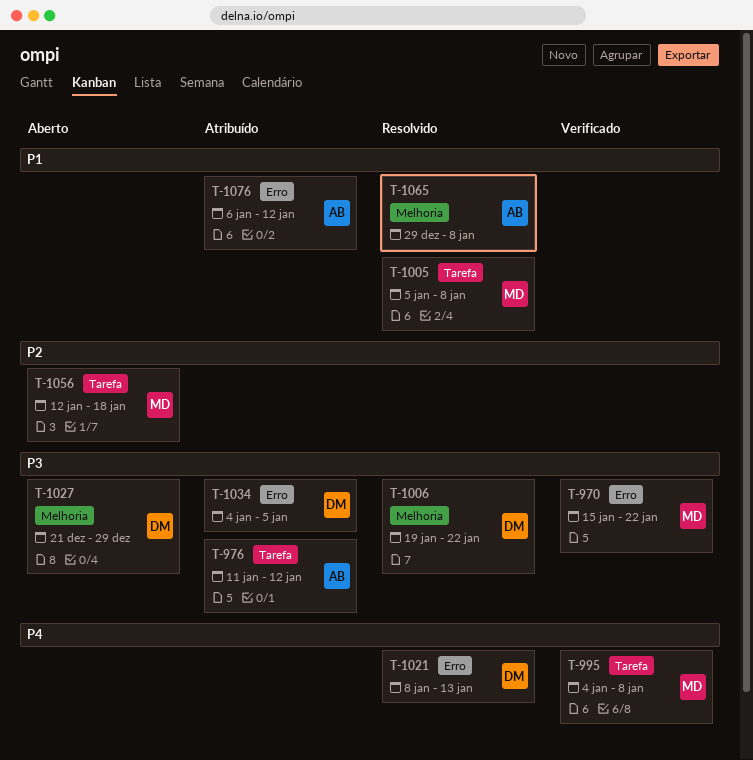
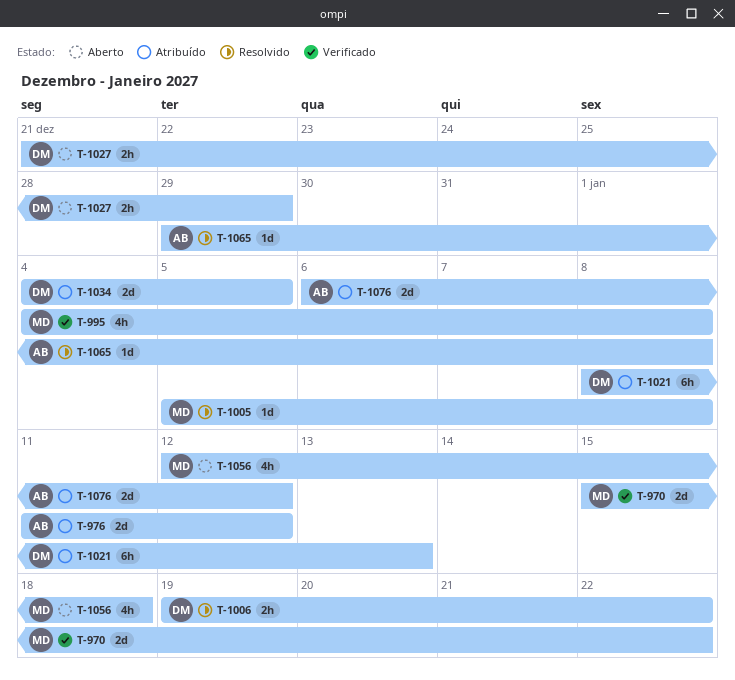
T-1021, status: Resolvido -> Atribuído

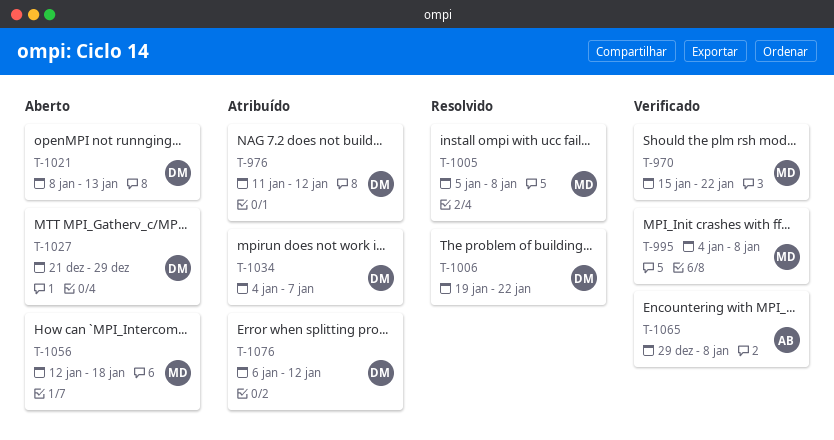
T-976, owner: AB -> DM
T-1021, status: Atribuído -> Aberto
T-1034, due: Jan 5 -> Jan 7
T-1065, status: Resolvido -> Verificado
T-1076, owner: AB -> DM

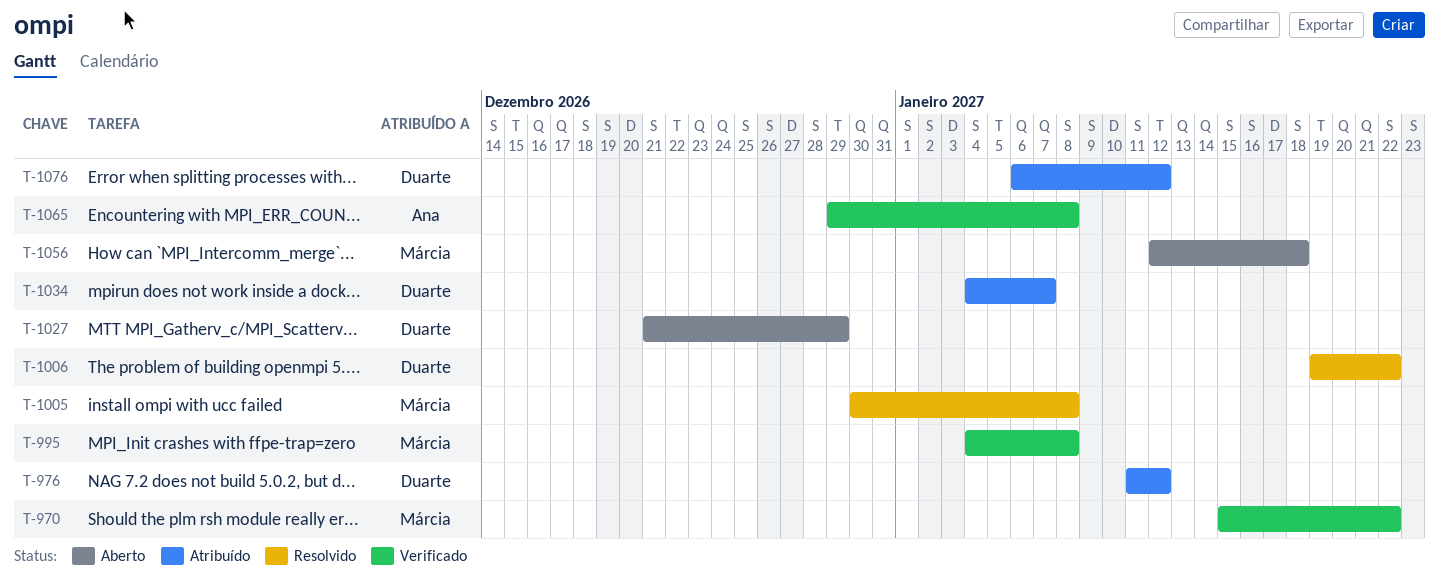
T-1005, start: Jan 5 -> Dec 30
T-1021: present -> none

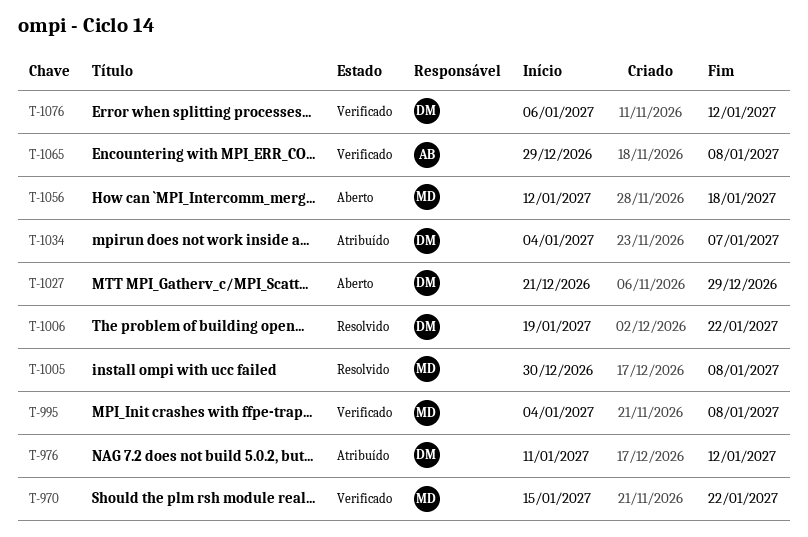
T-1076, status: Atribuído -> Verificado

